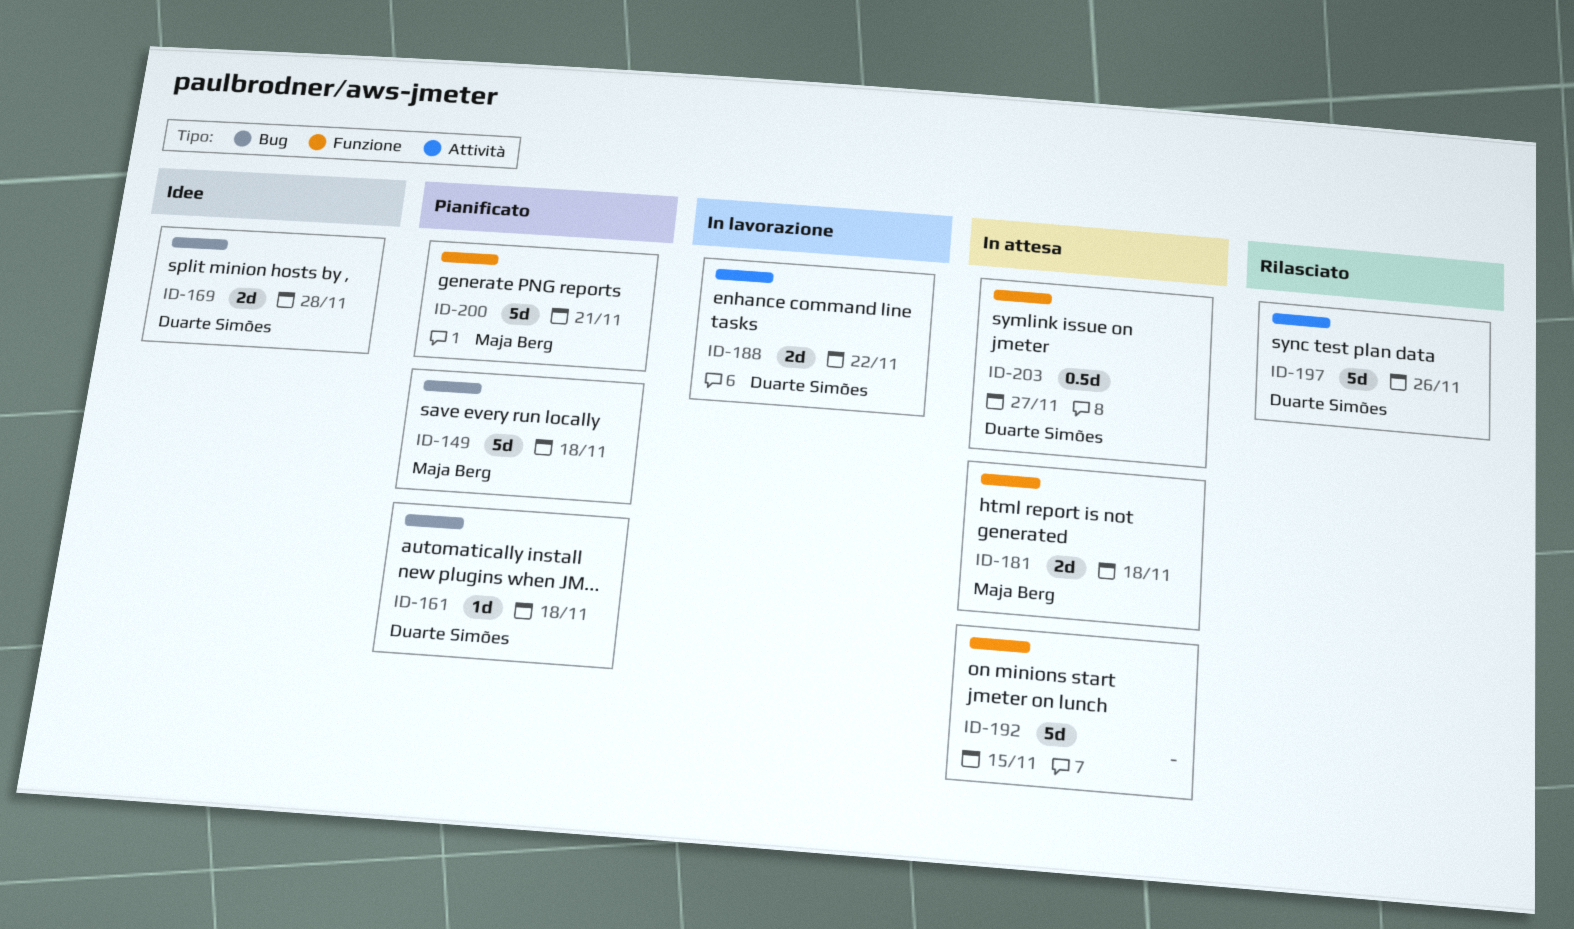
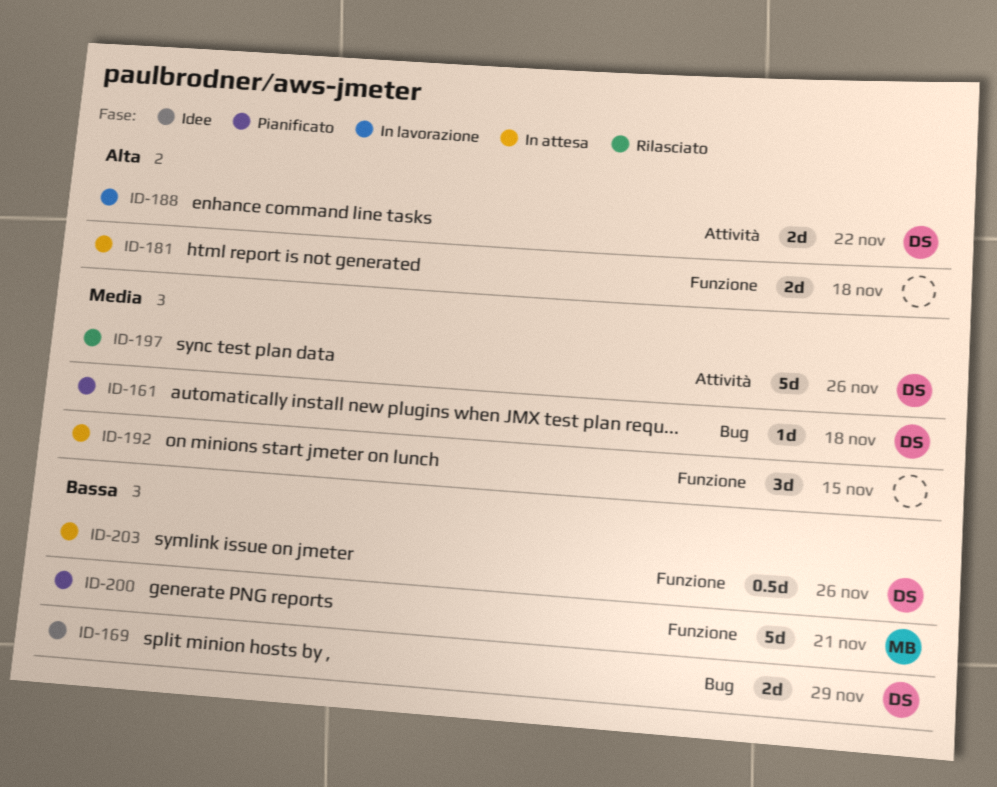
ID-149: present -> none
ID-169, due: Nov 28 -> Nov 29
ID-181, owner: Maja Berg -> none
ID-192, estimate: 5d -> 3d
ID-203, due: Nov 27 -> Nov 26

